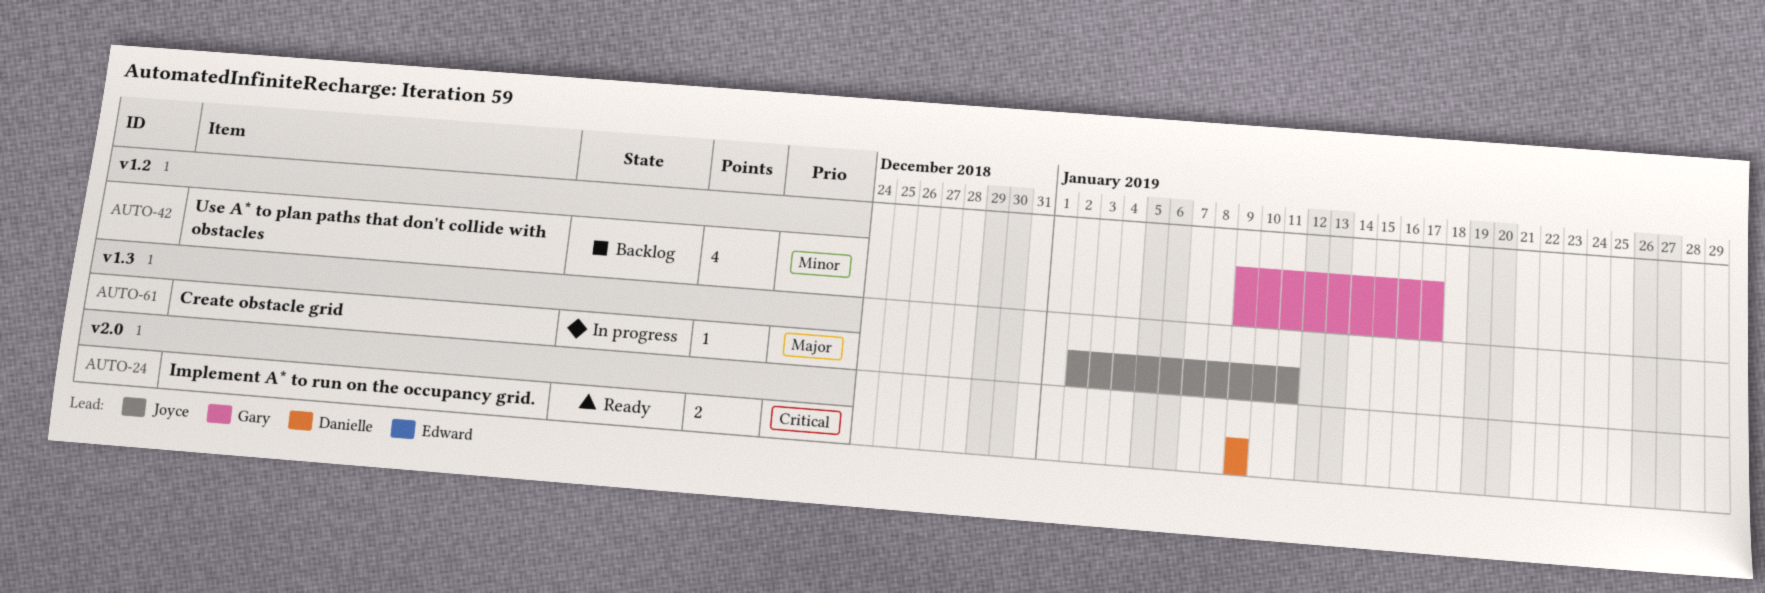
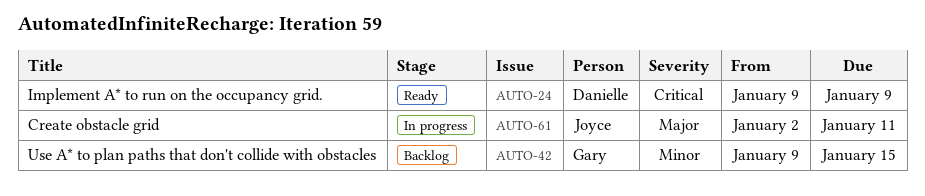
AUTO-42, due: Jan 17 -> Jan 15

